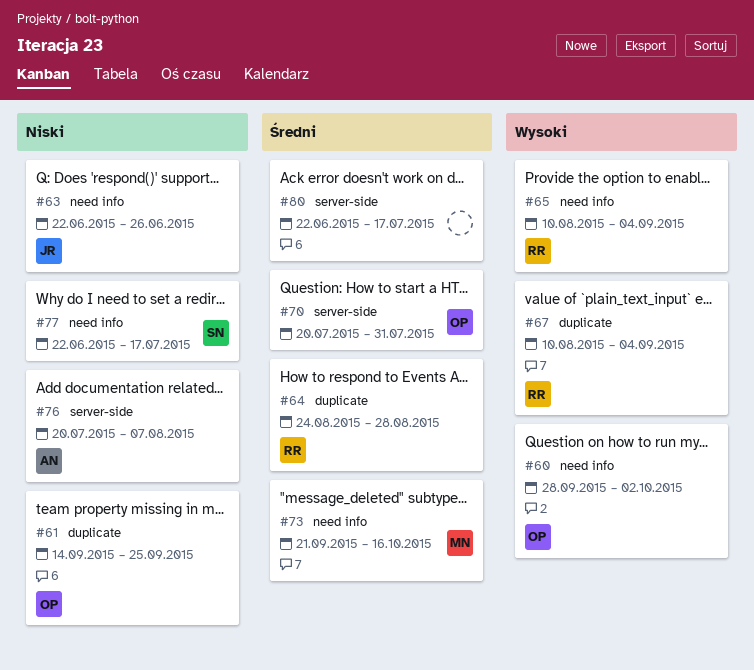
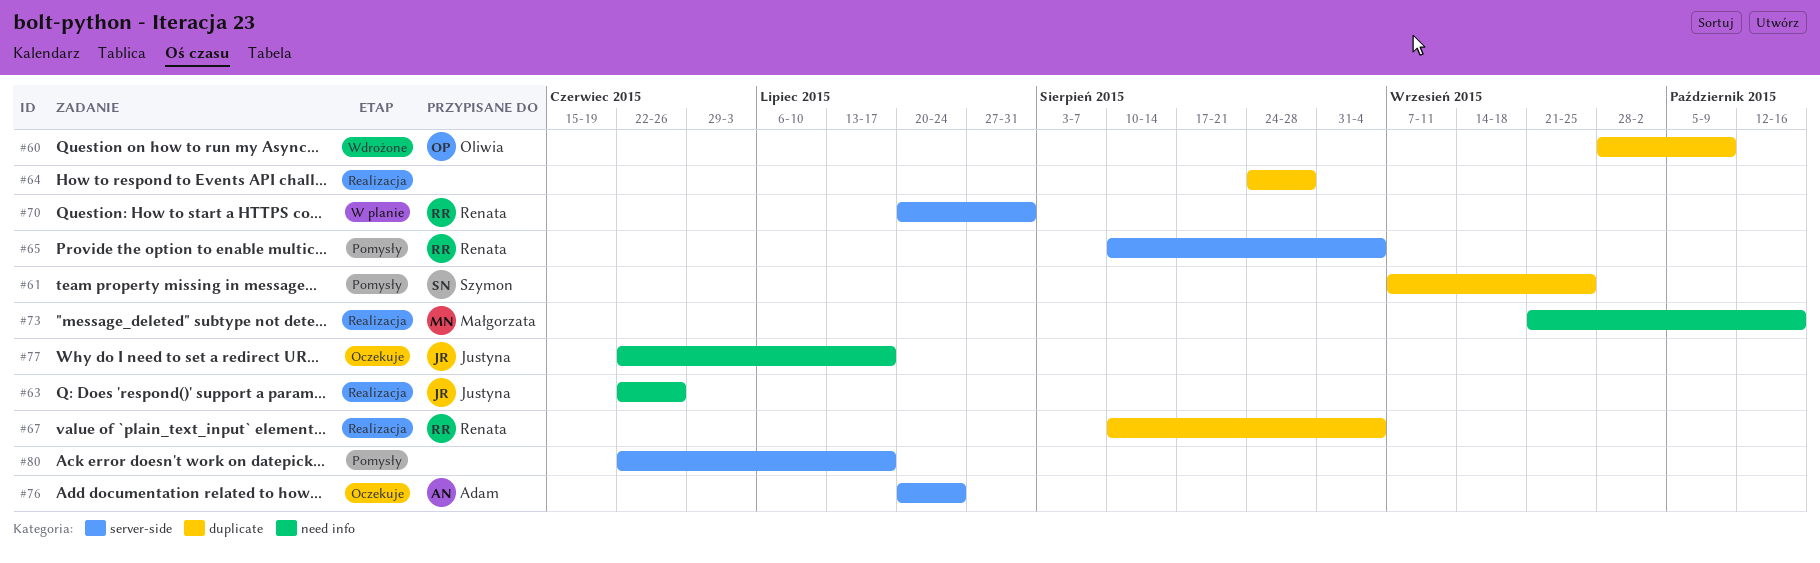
#60, label: need info -> duplicate
#60, due: Oct 2 -> Oct 9
#61, owner: Oliwia -> Szymon
#61, start: Sep 14 -> Sep 7
#64, owner: Renata -> none
#65, label: need info -> server-side
#70, owner: Oliwia -> Renata
#76, due: Aug 7 -> Jul 24
#77, owner: Szymon -> Justyna

